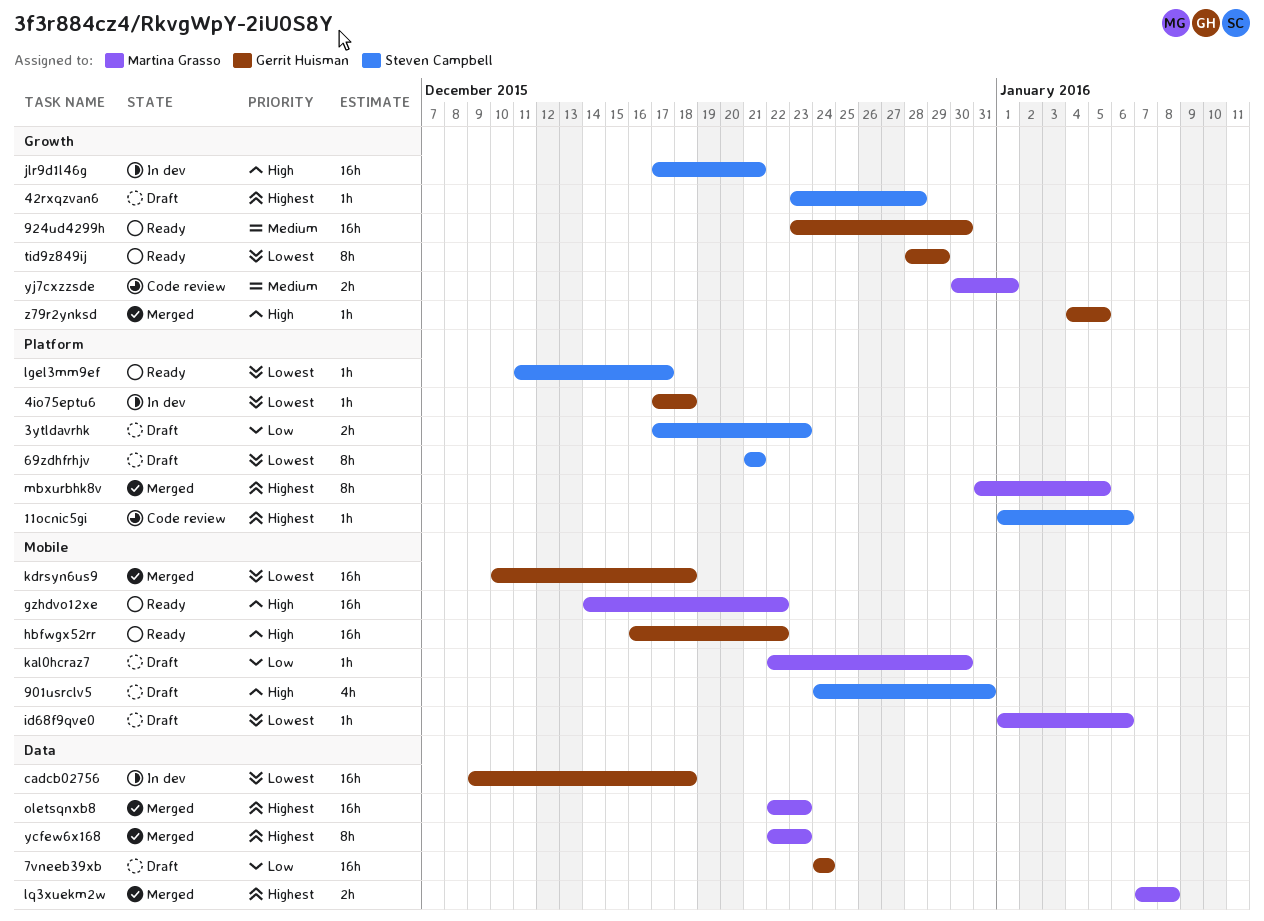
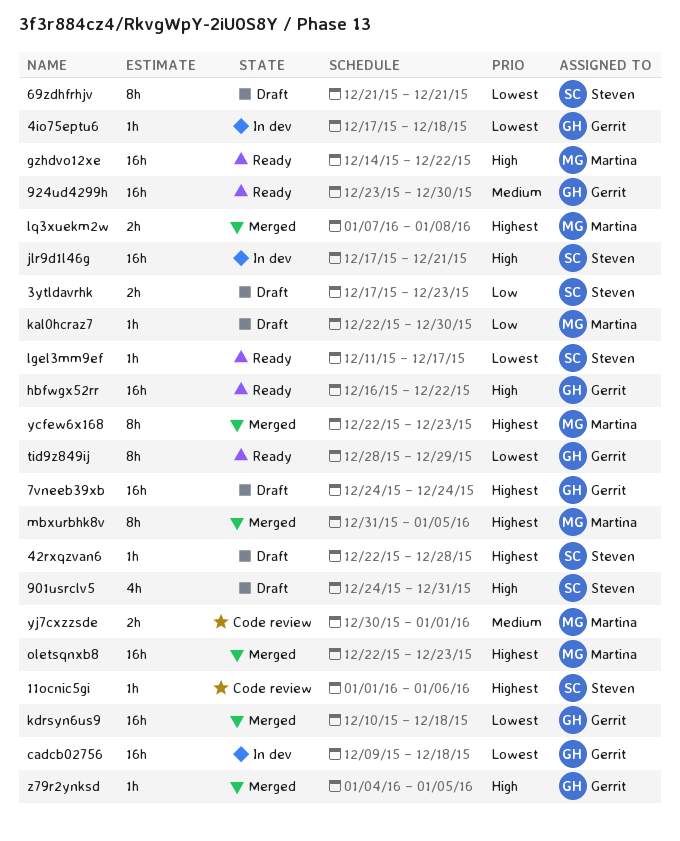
42rxqzvan6, start: Dec 23 -> Dec 22
7vneeb39xb, priority: Low -> Highest
id68f9qve0: present -> none

